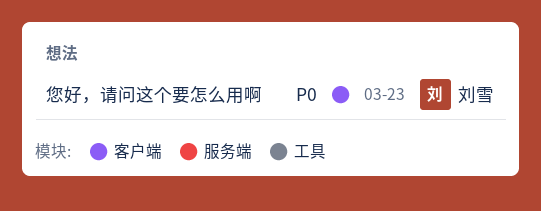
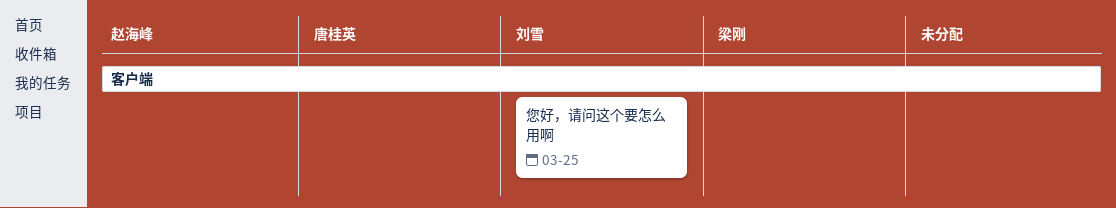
您好，请问这个要怎么用啊, due: Mar 23 -> Mar 25

